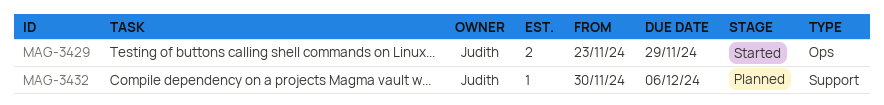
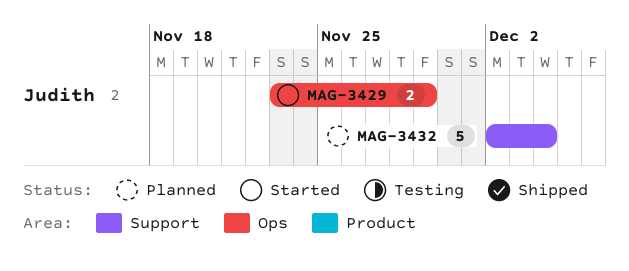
MAG-3432, estimate: 1 -> 5
MAG-3432, start: Nov 30 -> Dec 2
MAG-3432, due: Dec 6 -> Dec 4

